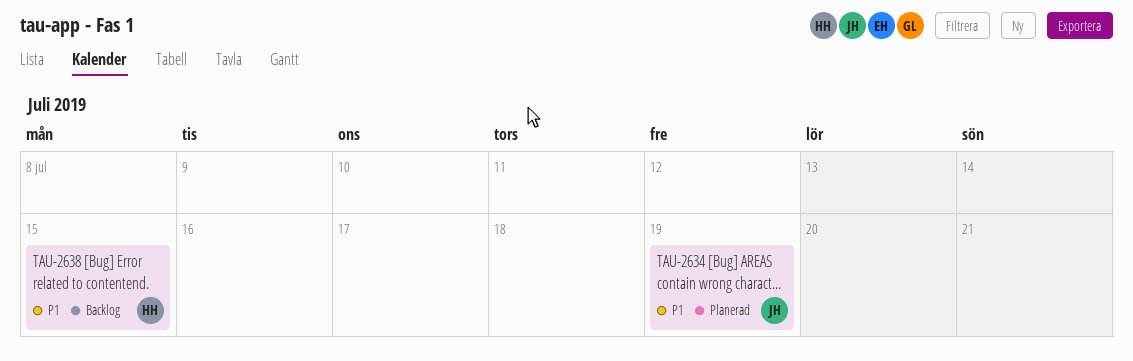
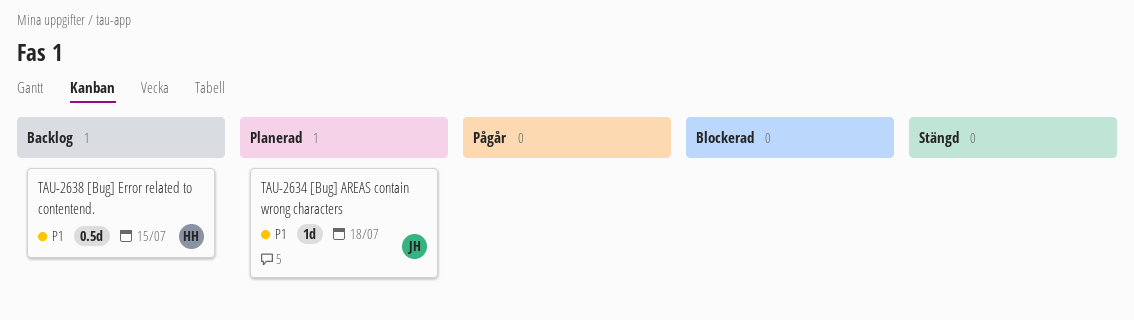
TAU-2634, due: Jul 19 -> Jul 18

